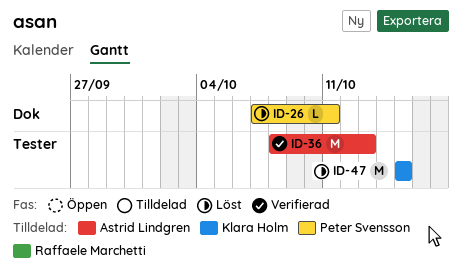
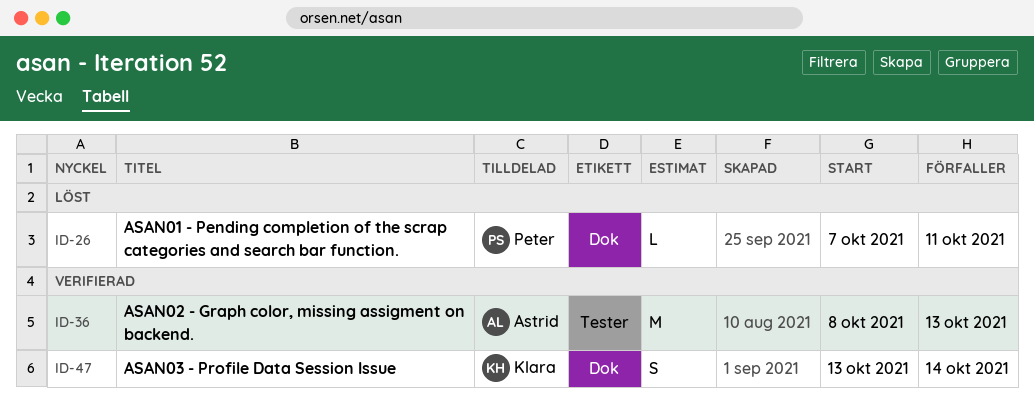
ID-47, status: Löst -> Verifierad
ID-47, label: Tester -> Dok
ID-47, estimate: M -> S
ID-47, start: Oct 15 -> Oct 13
ID-47, due: Oct 15 -> Oct 14

